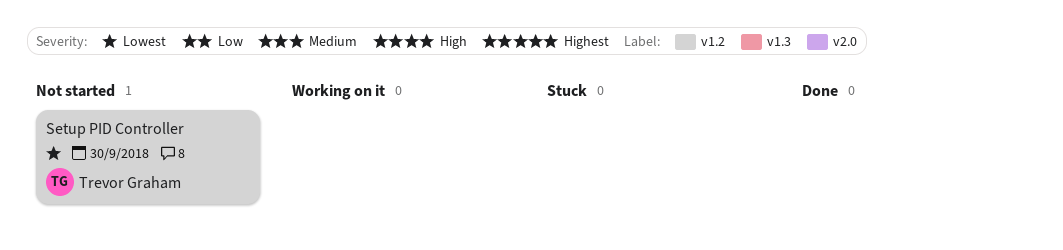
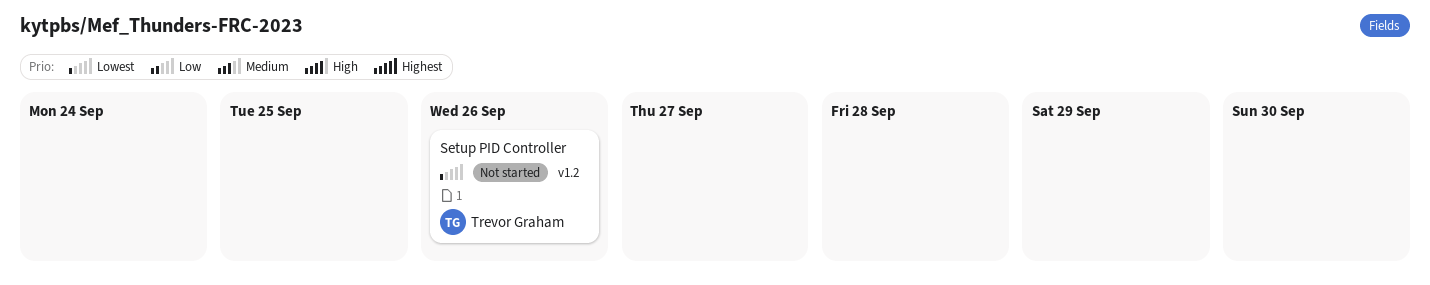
Setup PID Controller, due: Sep 30 -> Sep 26

